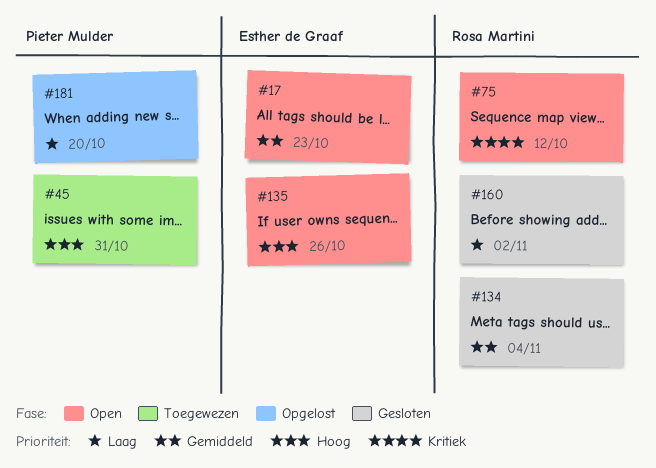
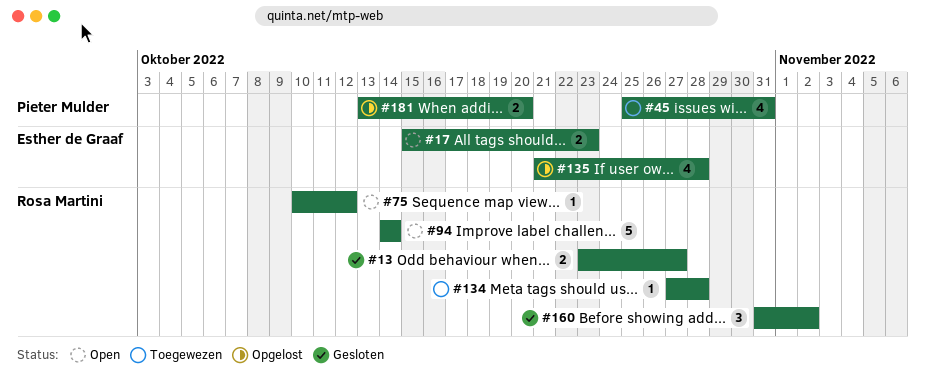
#13: none -> present
#94: none -> present
#134, status: Gesloten -> Toegewezen
#134, due: Nov 4 -> Oct 28
#135, status: Open -> Opgelost
#135, due: Oct 26 -> Oct 28

